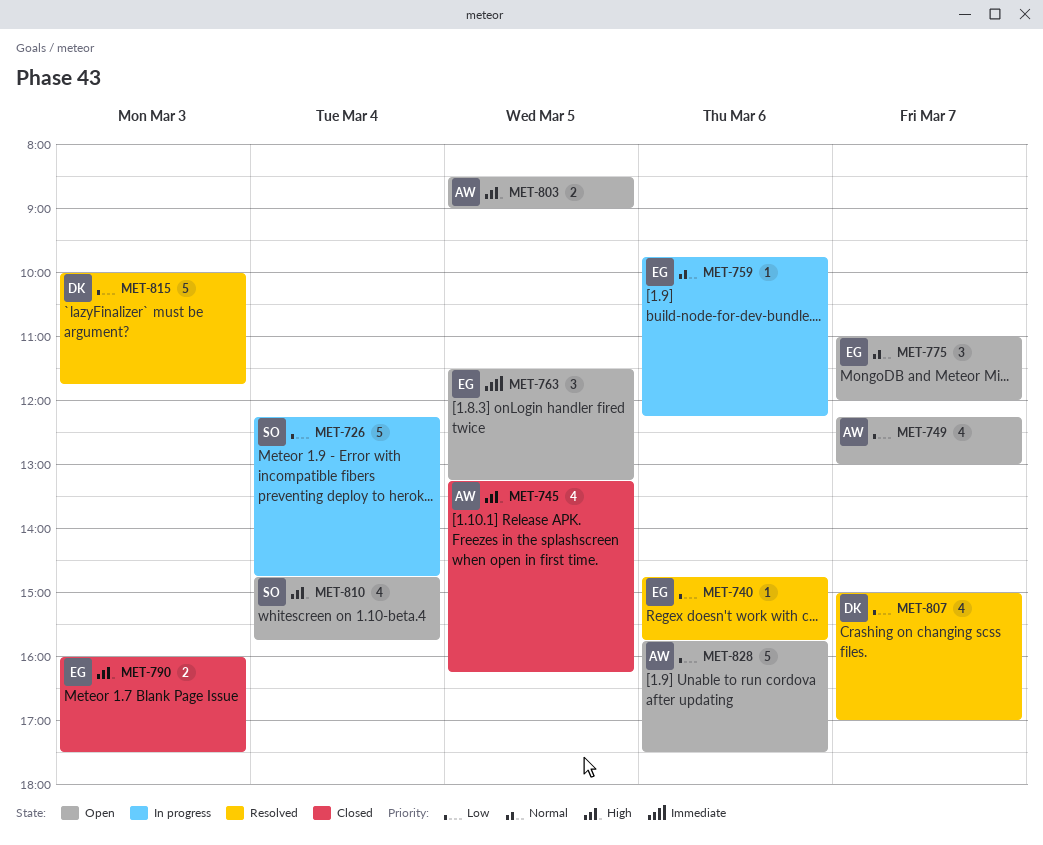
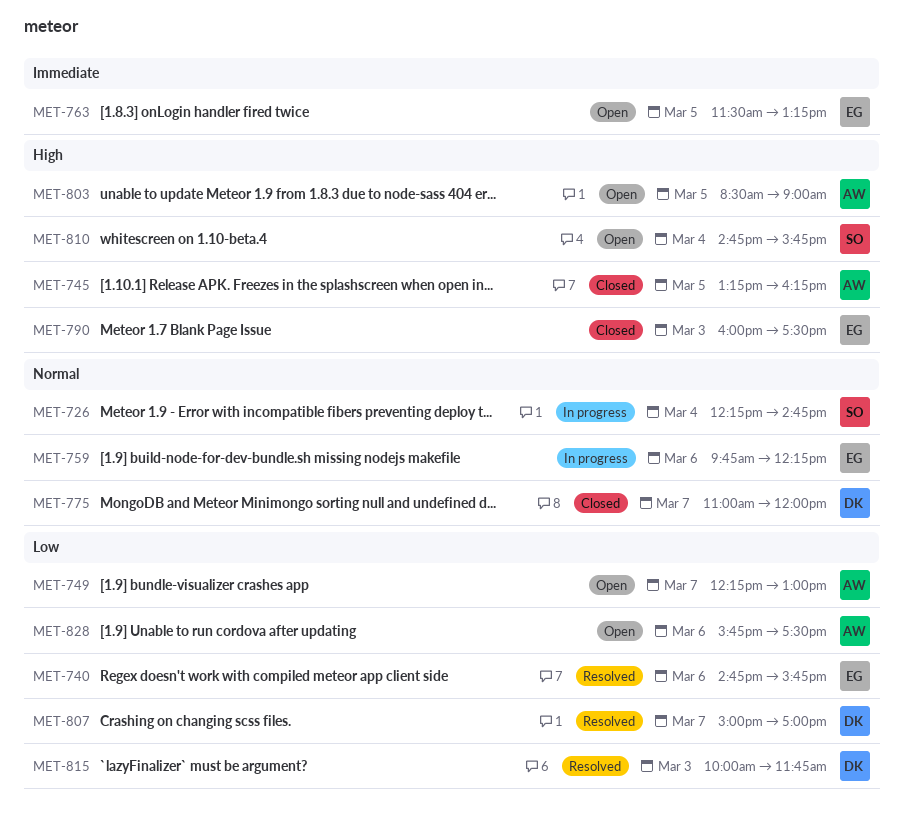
MET-726, priority: Low -> Normal
MET-775, status: Open -> Closed
MET-775, owner: EG -> DK

